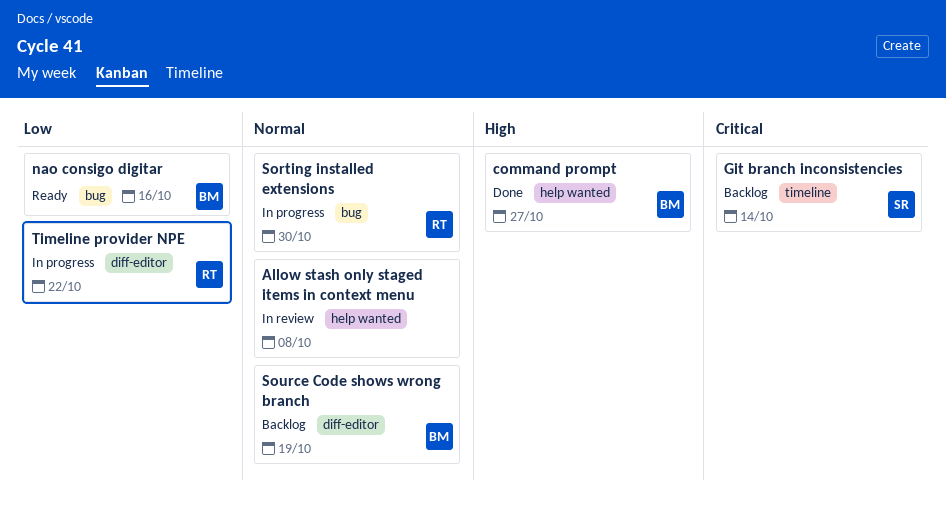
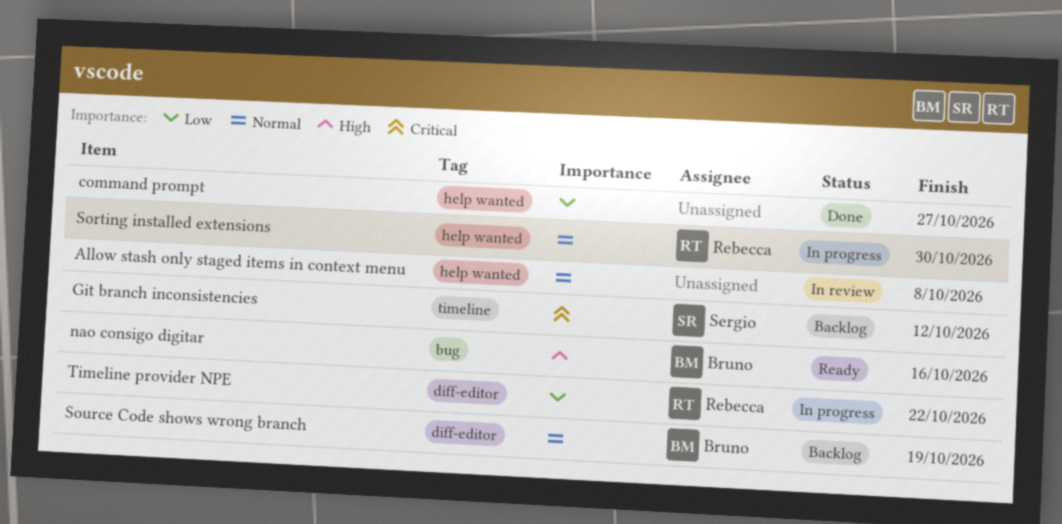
command prompt, owner: Bruno -> none
command prompt, priority: High -> Low
Git branch inconsistencies, due: Oct 14 -> Oct 12
nao consigo digitar, priority: Low -> High
Sorting installed extensions, label: bug -> help wanted

